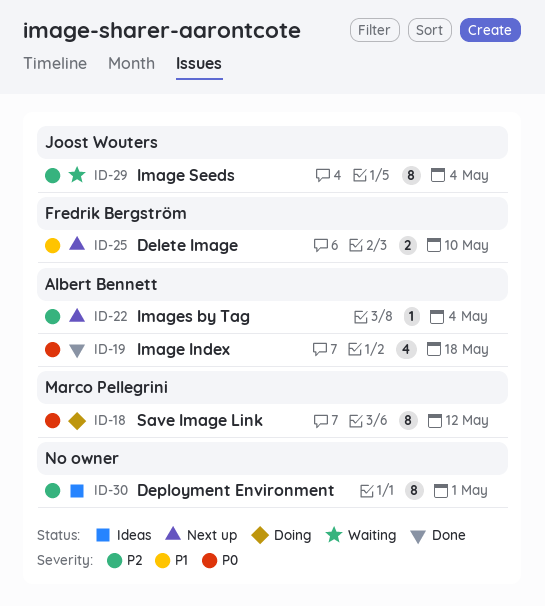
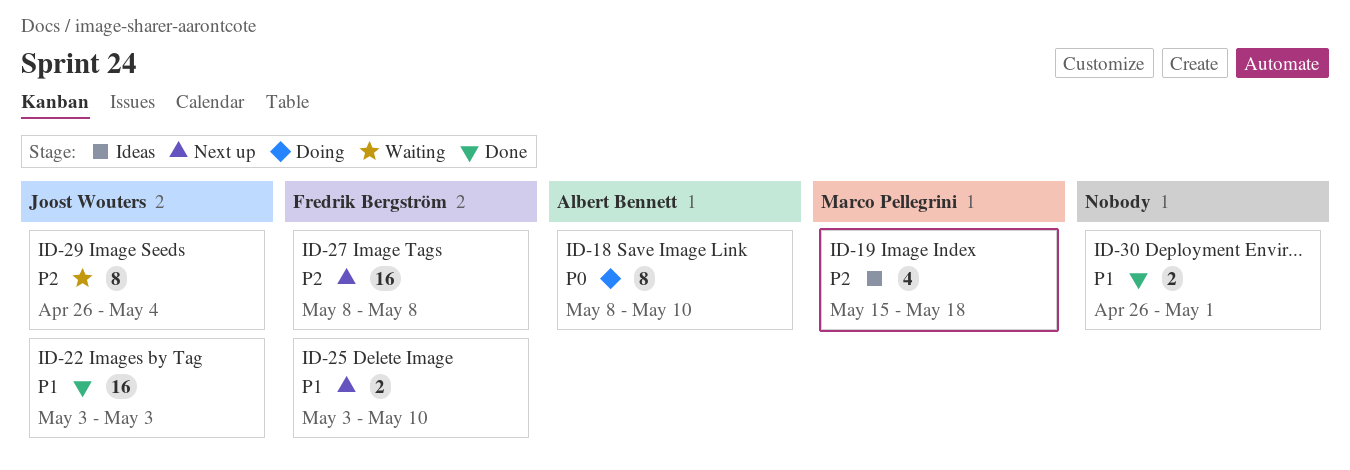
ID-18, owner: Marco Pellegrini -> Albert Bennett
ID-18, due: May 12 -> May 10
ID-19, status: Done -> Ideas
ID-19, owner: Albert Bennett -> Marco Pellegrini
ID-19, priority: P0 -> P2
ID-22, status: Next up -> Done
ID-22, owner: Albert Bennett -> Joost Wouters
ID-22, priority: P2 -> P1
ID-22, estimate: 1 -> 16
ID-22, due: May 4 -> May 3
ID-27: none -> present
ID-30, status: Ideas -> Done
ID-30, priority: P2 -> P1
ID-30, estimate: 8 -> 2

